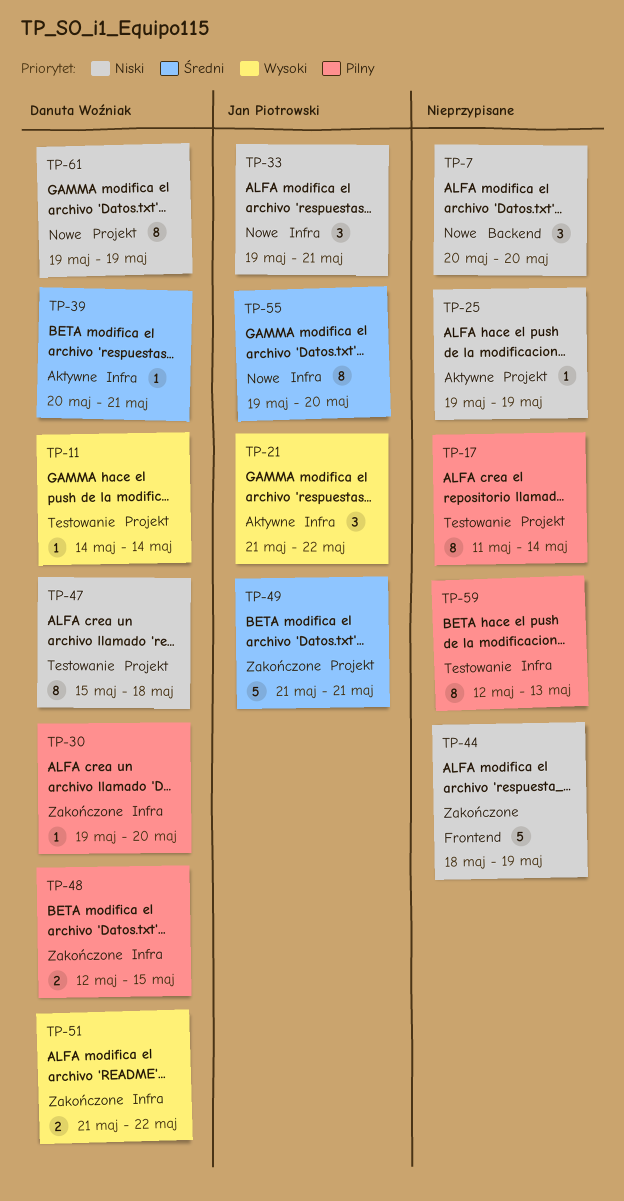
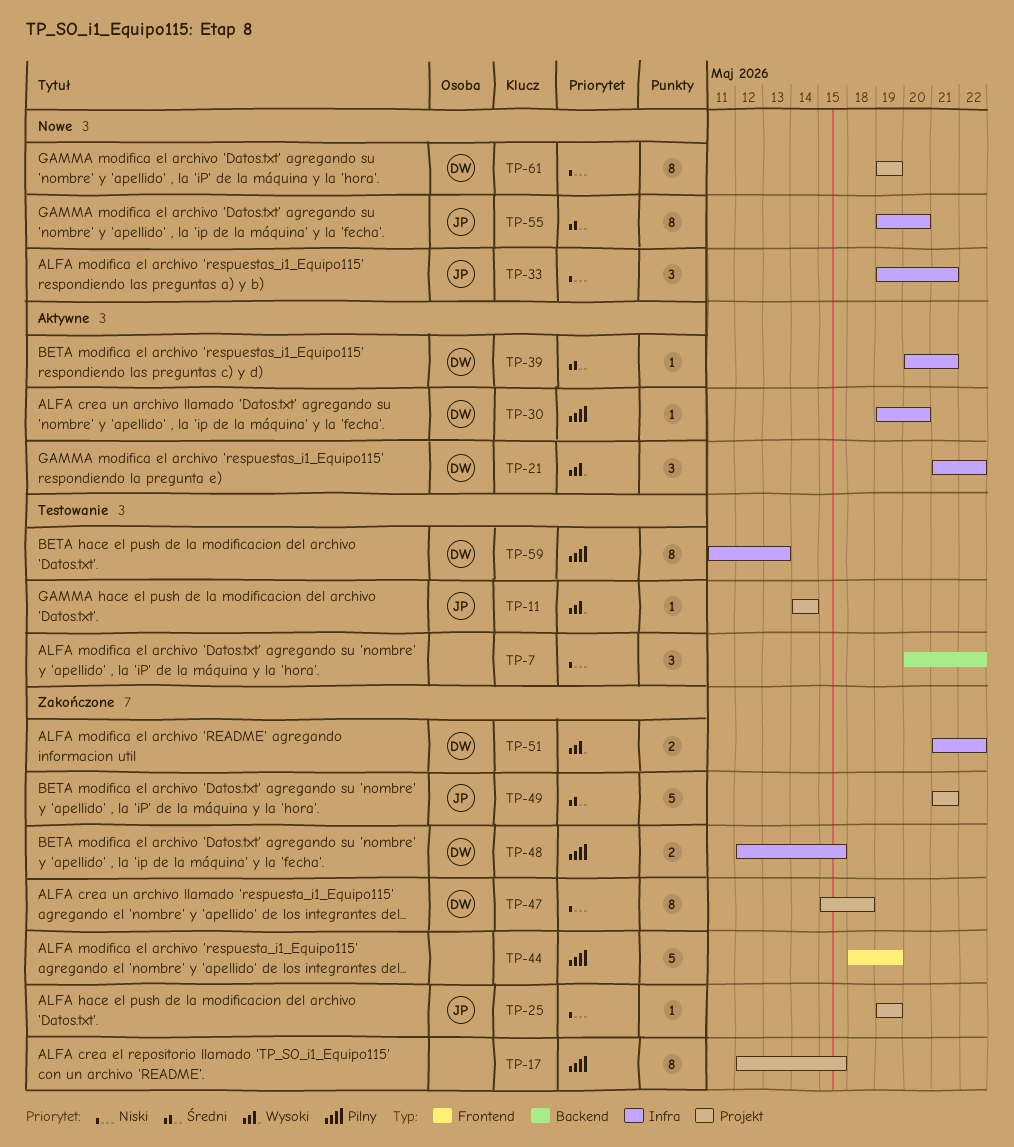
TP-7, status: Nowe -> Testowanie
TP-7, due: May 20 -> May 22
TP-11, owner: Danuta Woźniak -> Jan Piotrowski
TP-17, status: Testowanie -> Zakończone
TP-17, start: May 11 -> May 12
TP-17, due: May 14 -> May 15
TP-21, owner: Jan Piotrowski -> Danuta Woźniak
TP-25, status: Aktywne -> Zakończone
TP-25, owner: none -> Jan Piotrowski
TP-30, status: Zakończone -> Aktywne
TP-44, priority: Niski -> Pilny
TP-47, status: Testowanie -> Zakończone
TP-59, owner: none -> Danuta Woźniak
TP-59, start: May 12 -> May 11

